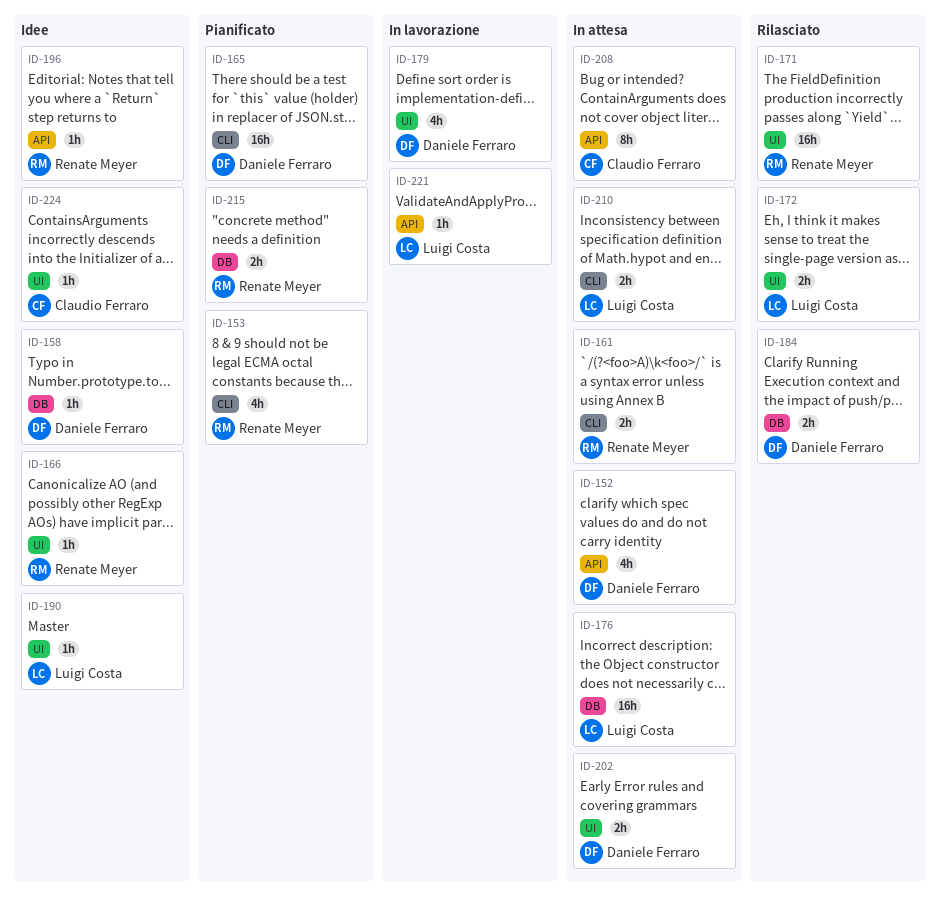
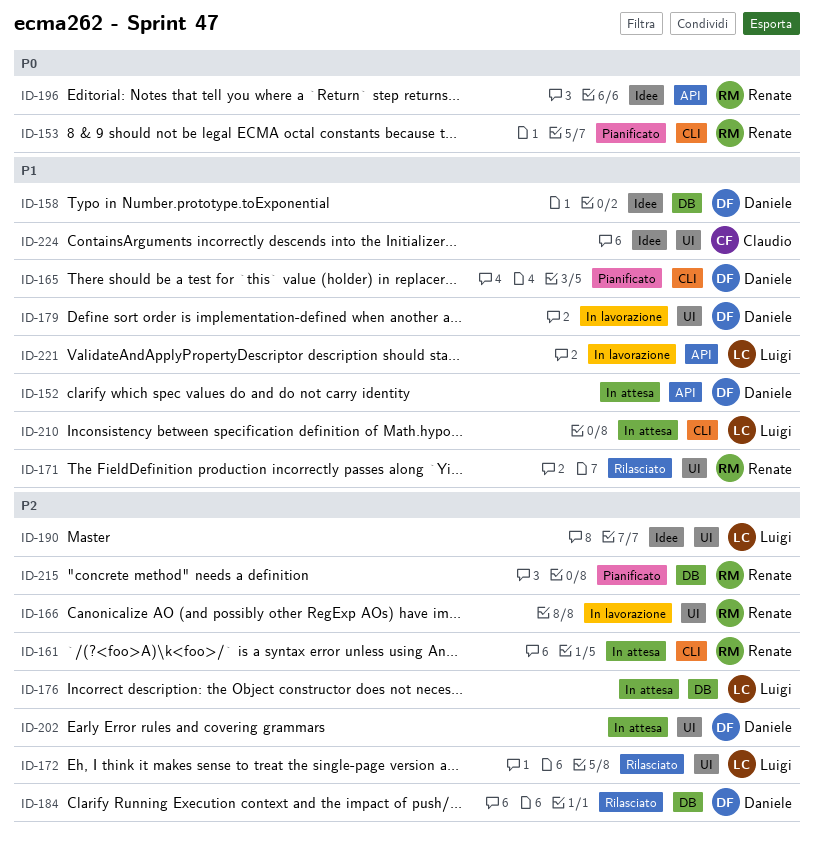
ID-166, status: Idee -> In lavorazione
ID-208: present -> none

